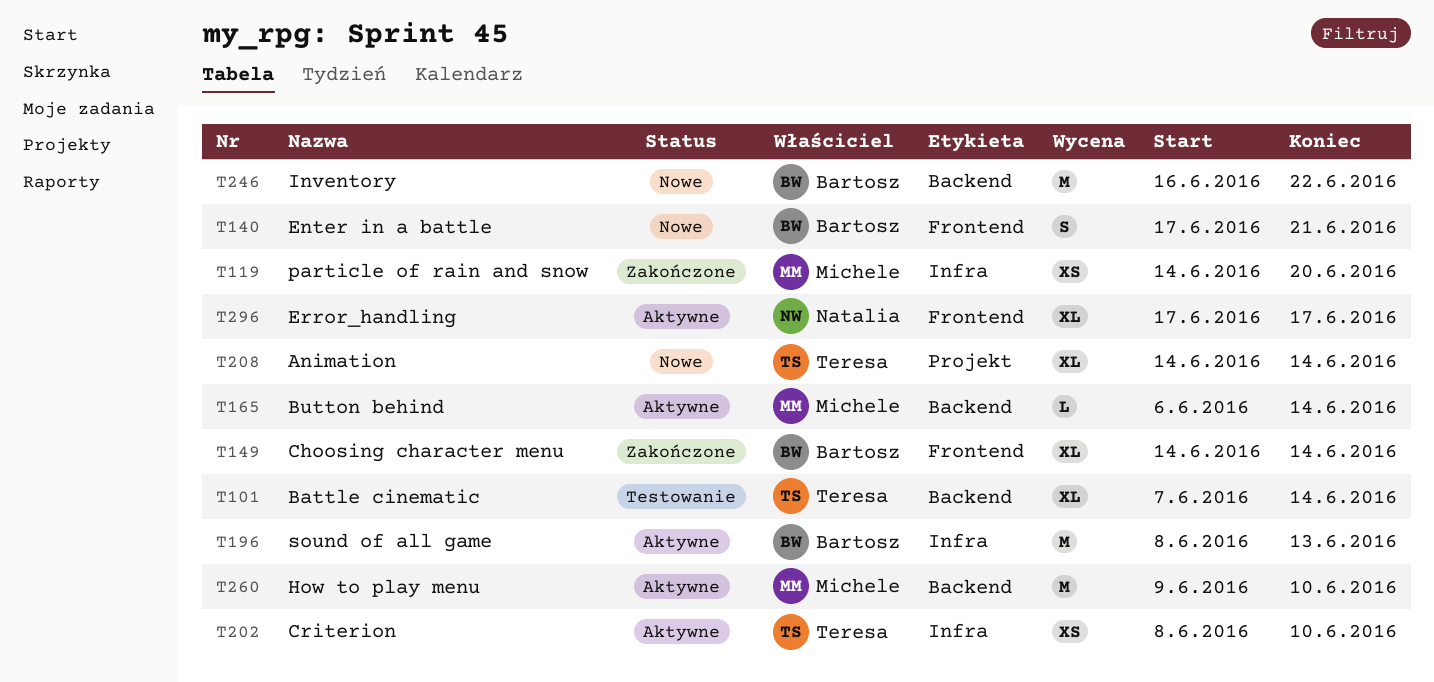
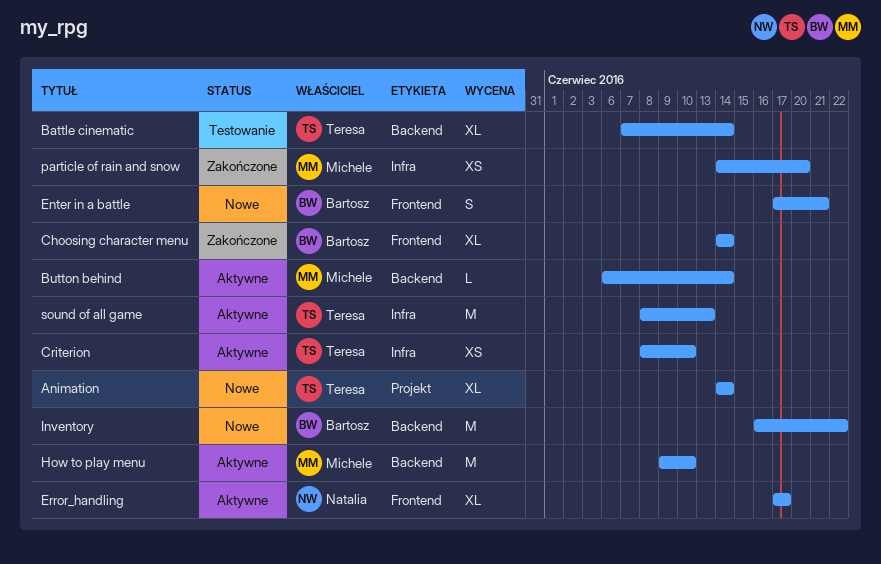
sound of all game, owner: Bartosz -> Teresa

